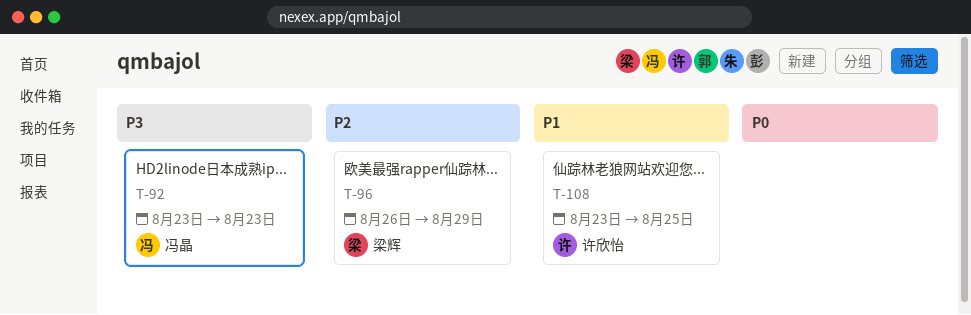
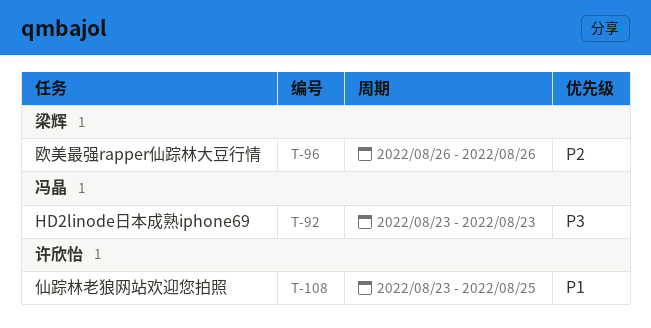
T-96, due: Aug 29 -> Aug 26

